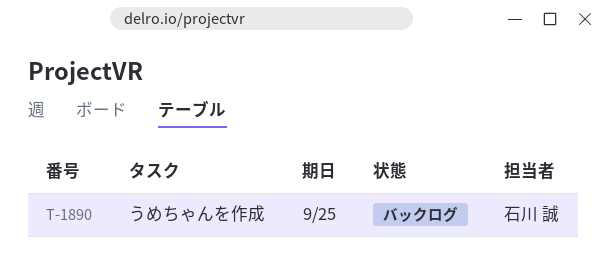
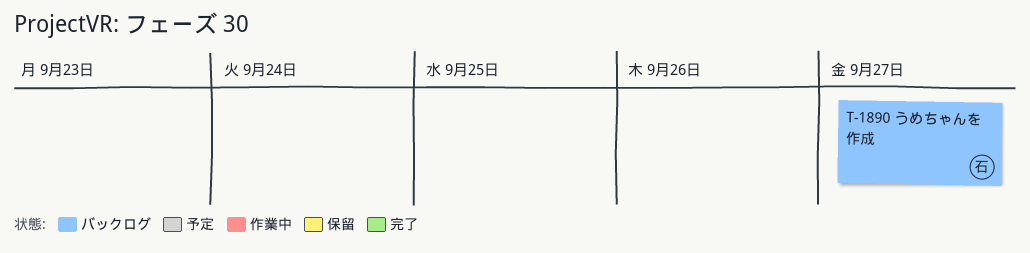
T-1890, due: Sep 25 -> Sep 27

